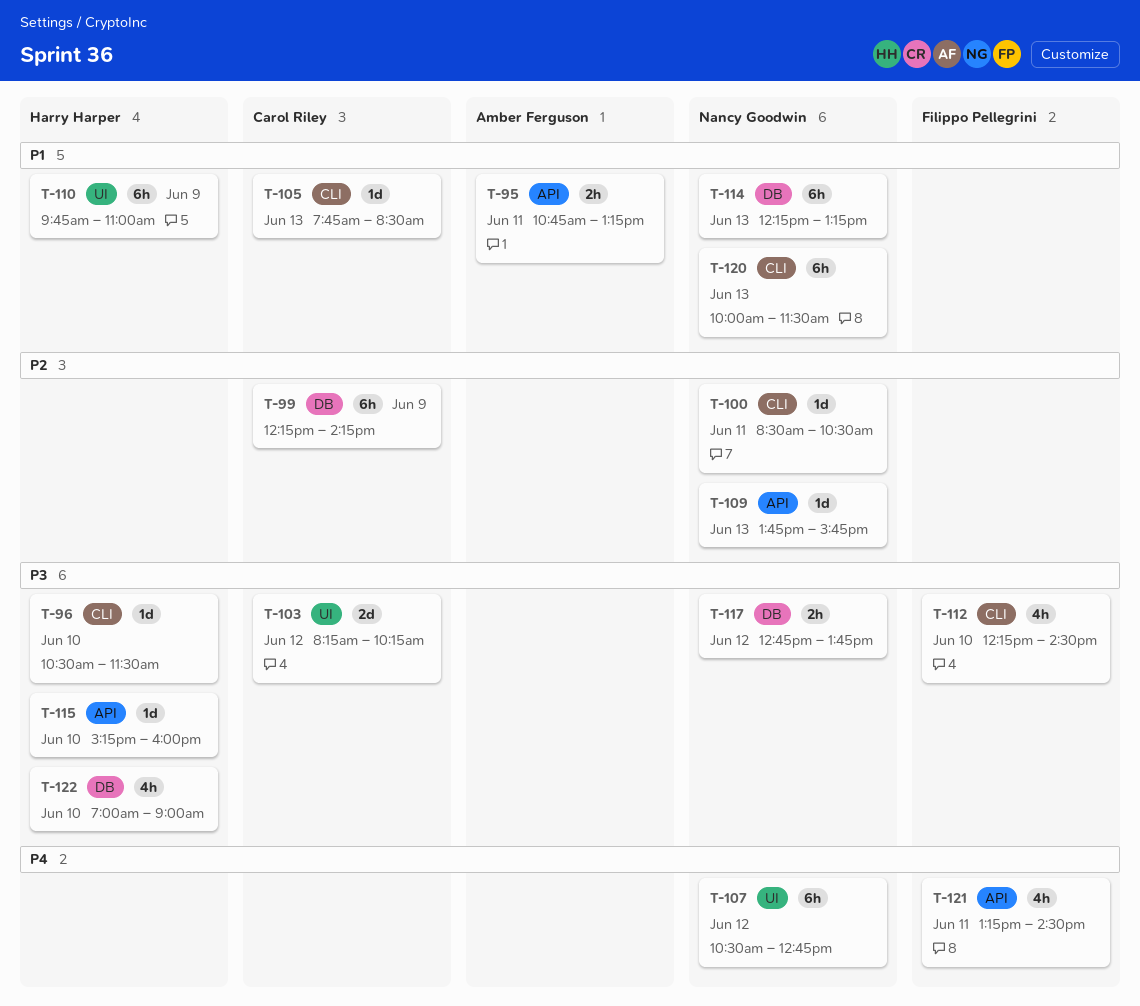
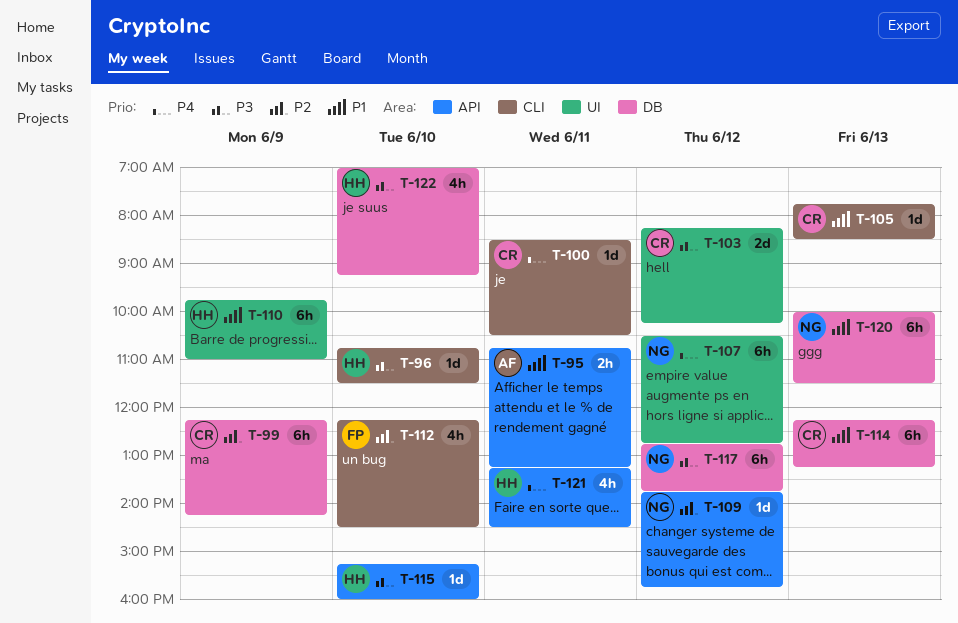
T-96, begins: 10:30 -> 10:45
T-100, owner: Nancy Goodwin -> Carol Riley
T-100, priority: P2 -> P4
T-109, day: Jun 13 -> Jun 12
T-112, priority: P3 -> P2
T-114, owner: Nancy Goodwin -> Carol Riley
T-117, estimate: 2h -> 6h
T-120, label: CLI -> DB
T-121, owner: Filippo Pellegrini -> Harry Harper
T-122, ends: 09:00 -> 09:15

